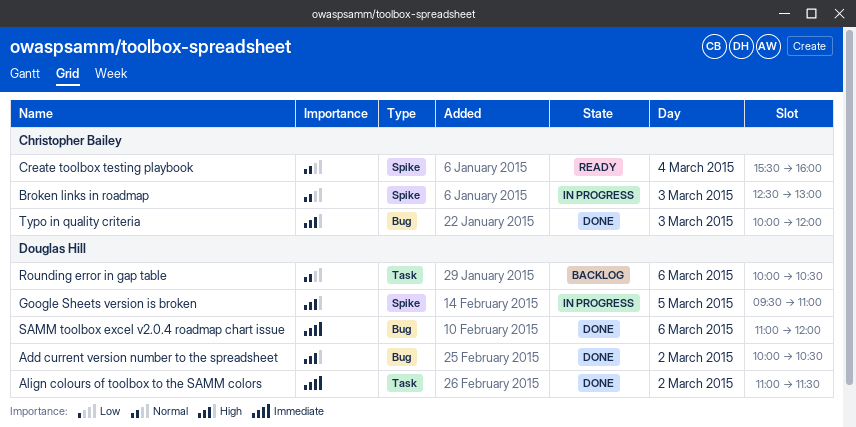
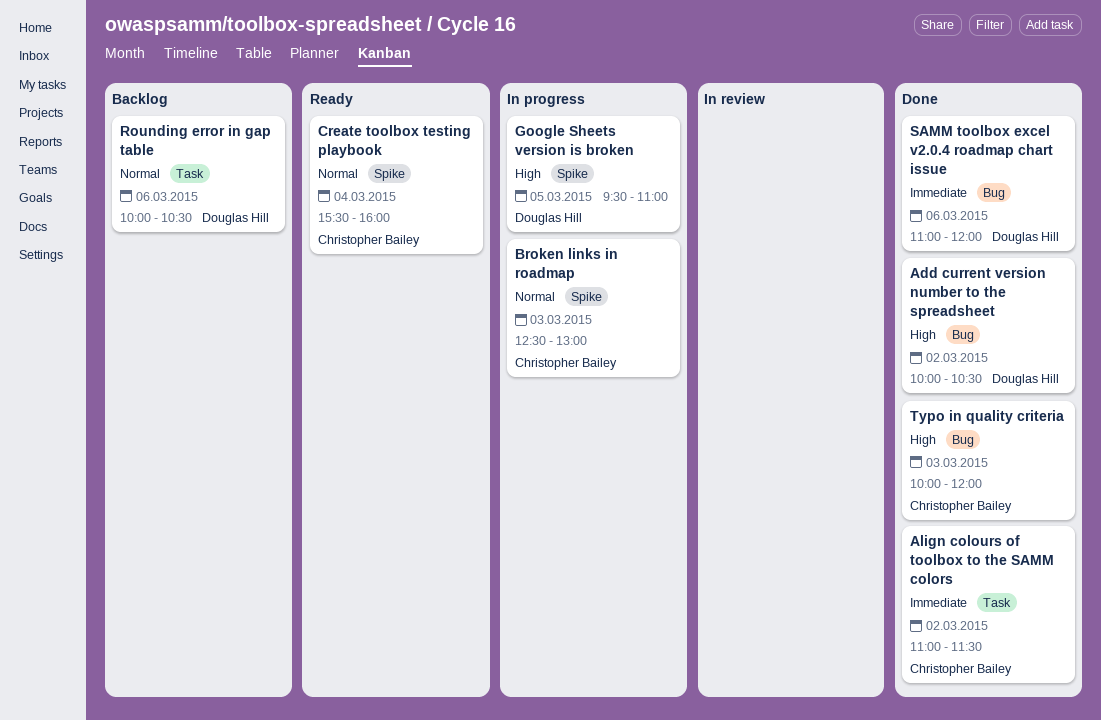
Align colours of toolbox to the SAMM colors, owner: Douglas Hill -> Christopher Bailey

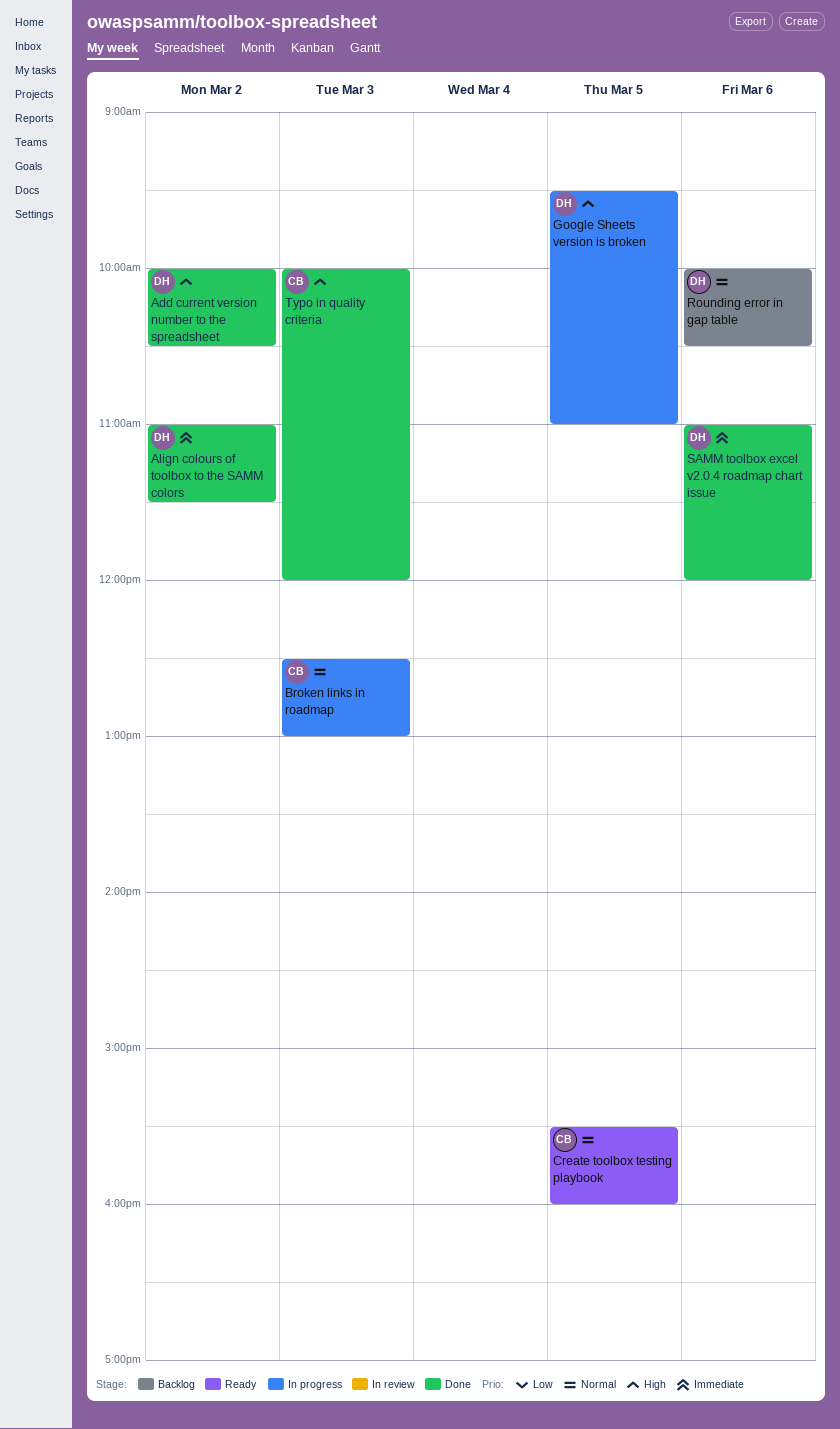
Align colours of toolbox to the SAMM colors, owner: Christopher Bailey -> Douglas Hill
Create toolbox testing playbook, day: Mar 4 -> Mar 5

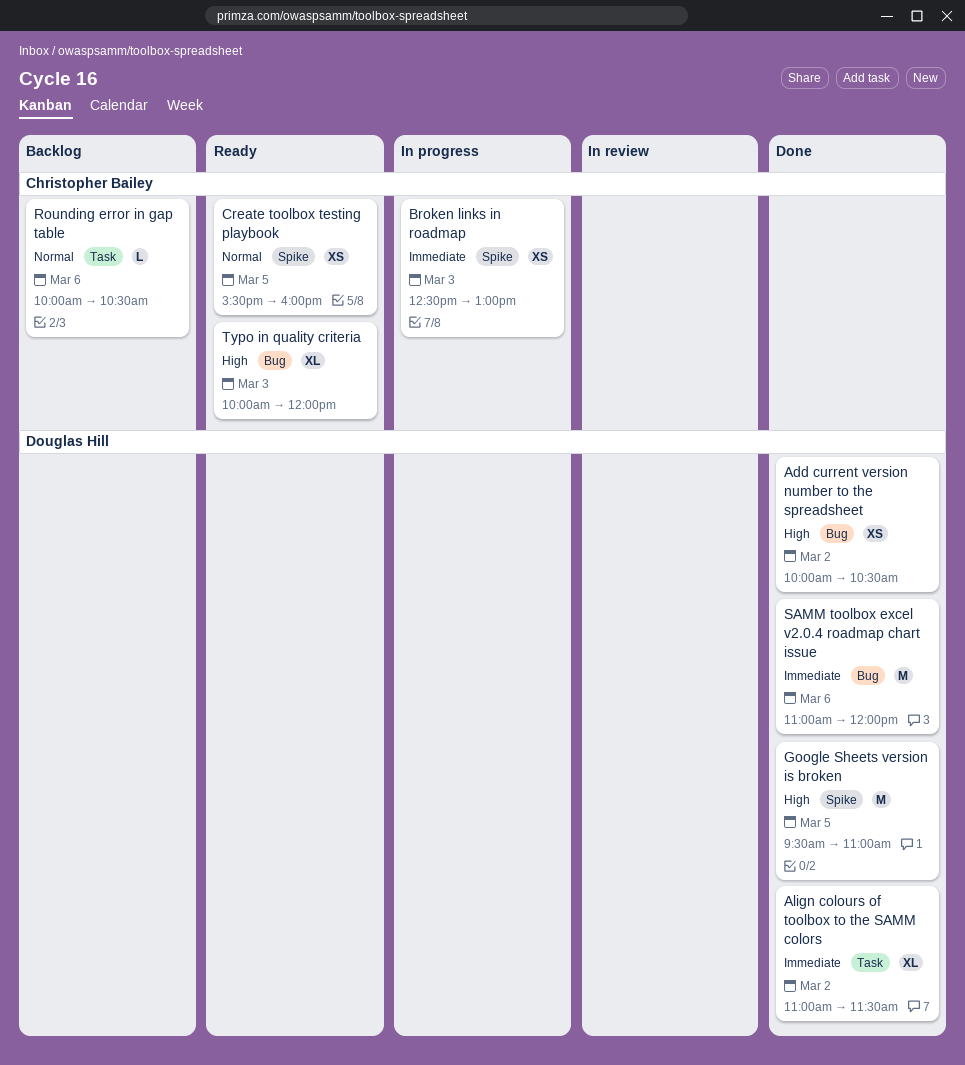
Broken links in roadmap, priority: Normal -> Immediate
Google Sheets version is broken, status: In progress -> Done
Rounding error in gap table, owner: Douglas Hill -> Christopher Bailey
Typo in quality criteria, status: Done -> Ready

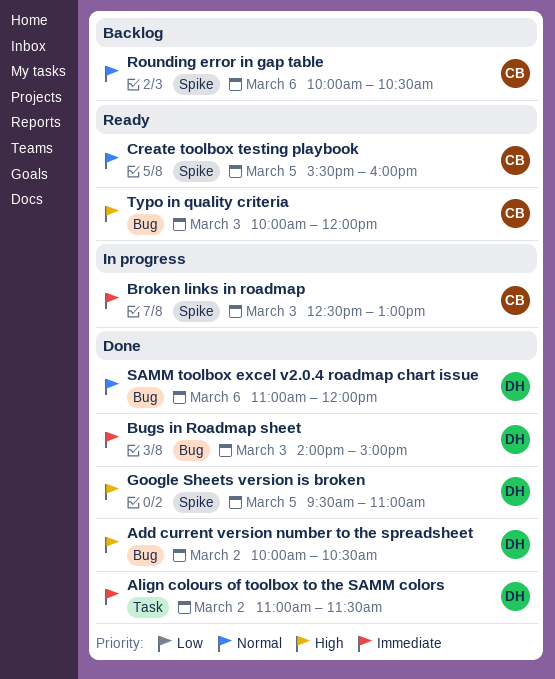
Bugs in Roadmap sheet: none -> present
Rounding error in gap table, label: Task -> Spike
SAMM toolbox excel v2.0.4 roadmap chart issue, priority: Immediate -> Normal

